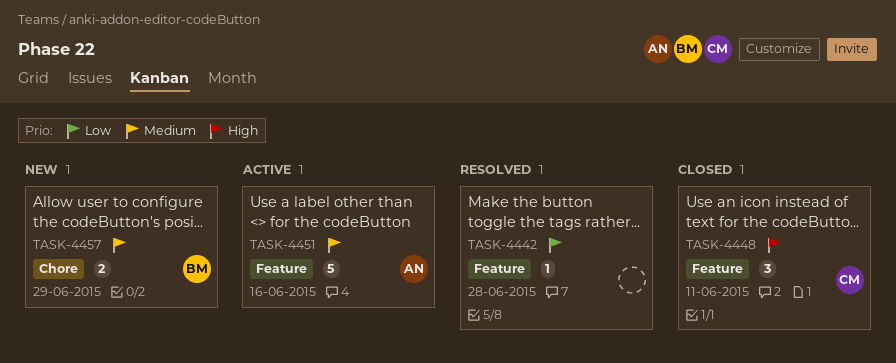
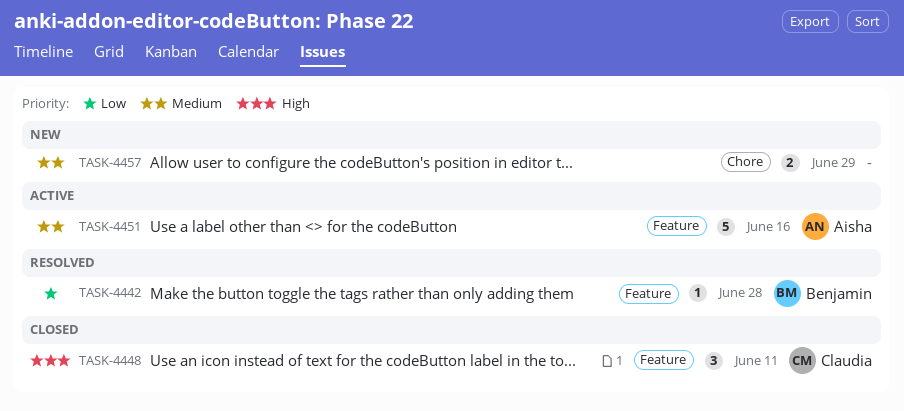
TASK-4442, owner: none -> Benjamin
TASK-4457, owner: Benjamin -> none

